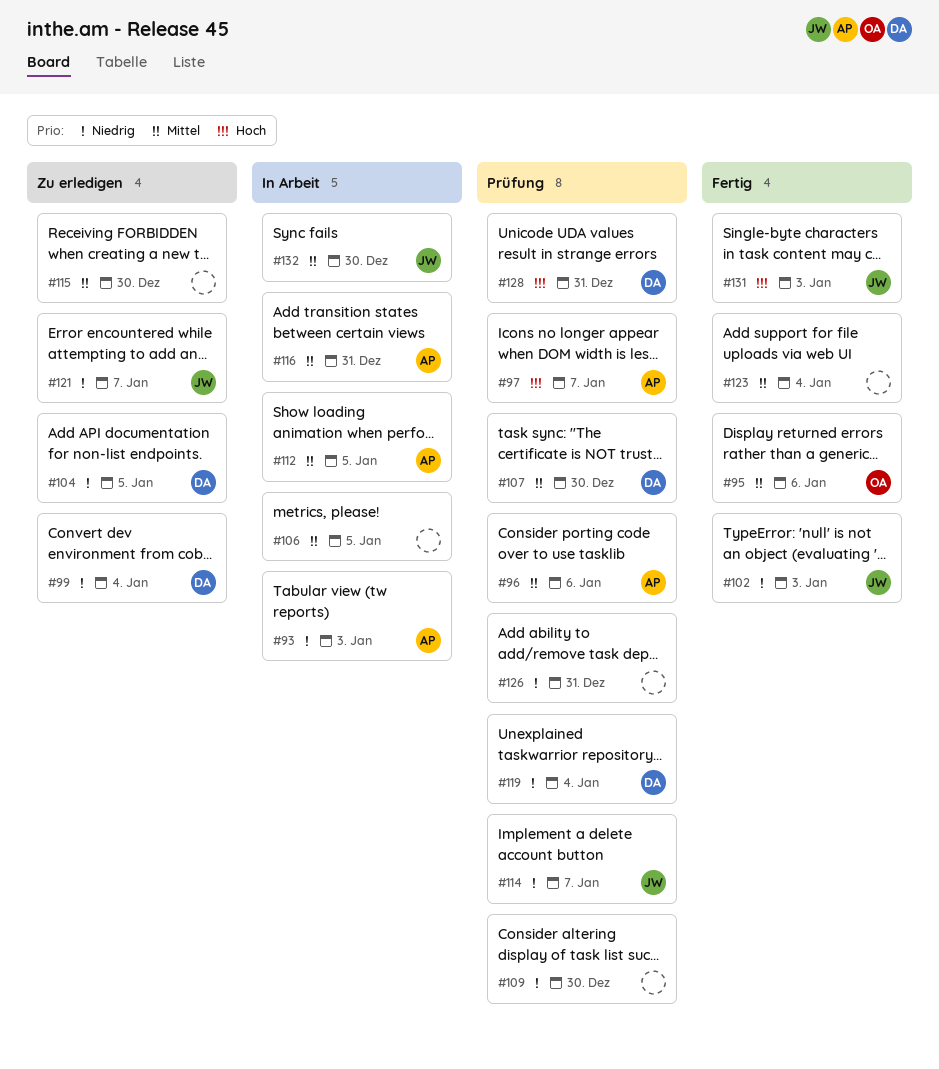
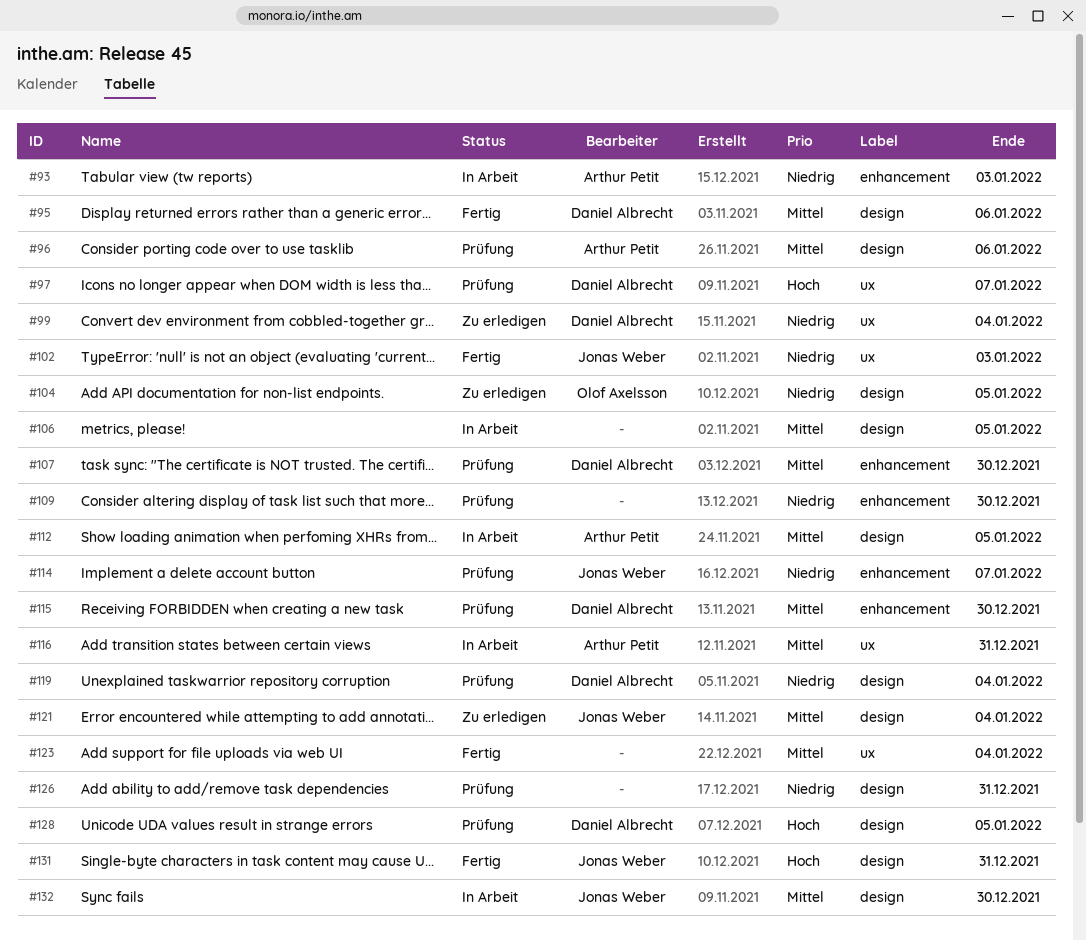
#95, owner: Olof Axelsson -> Daniel Albrecht
#97, owner: Arthur Petit -> Daniel Albrecht
#104, owner: Daniel Albrecht -> Olof Axelsson
#115, status: Zu erledigen -> Prüfung
#115, owner: none -> Daniel Albrecht
#121, priority: Niedrig -> Mittel
#121, due: Jan 7 -> Jan 4
#128, due: Dec 31 -> Jan 5
#131, due: Jan 3 -> Dec 31

